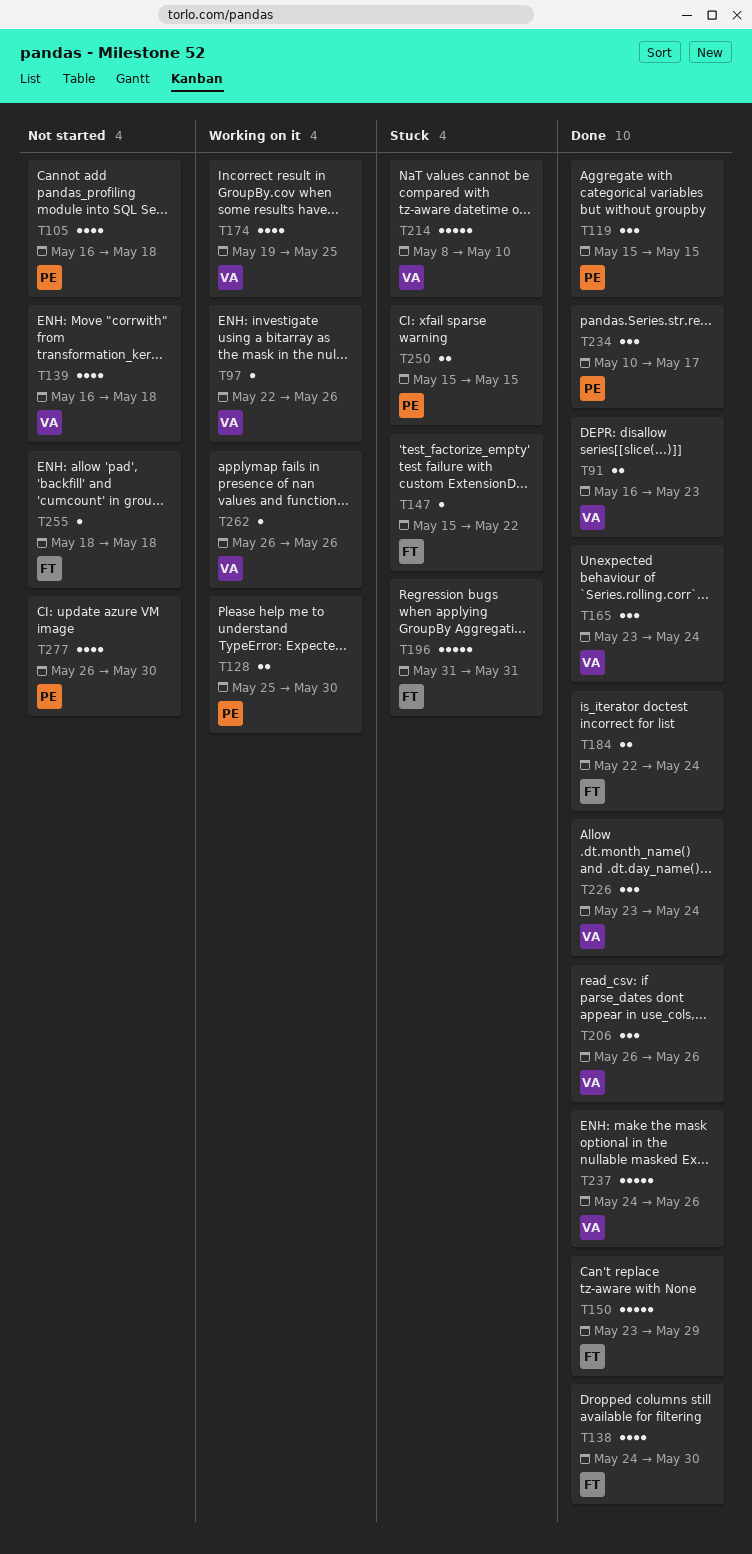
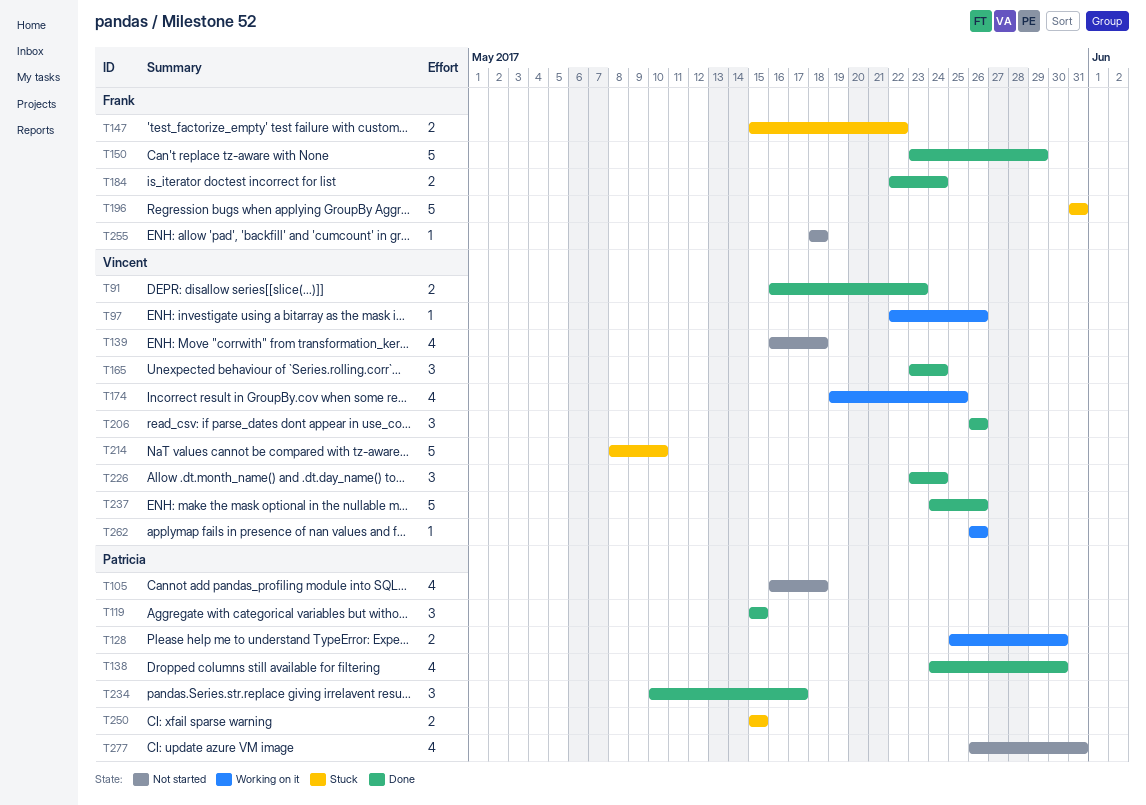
T138, owner: Frank -> Patricia
T147, estimate: 1 -> 2
T277, due: May 30 -> May 31

